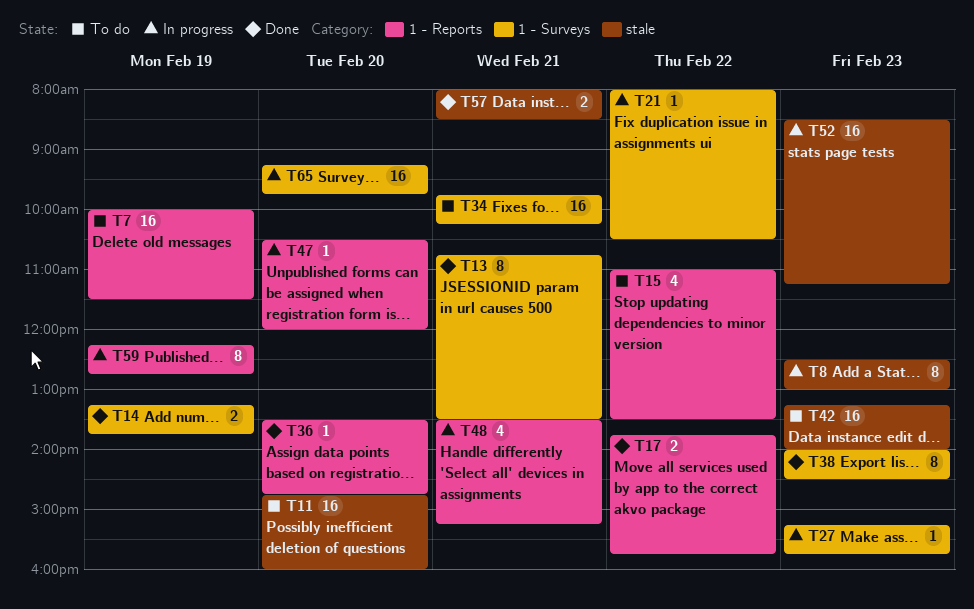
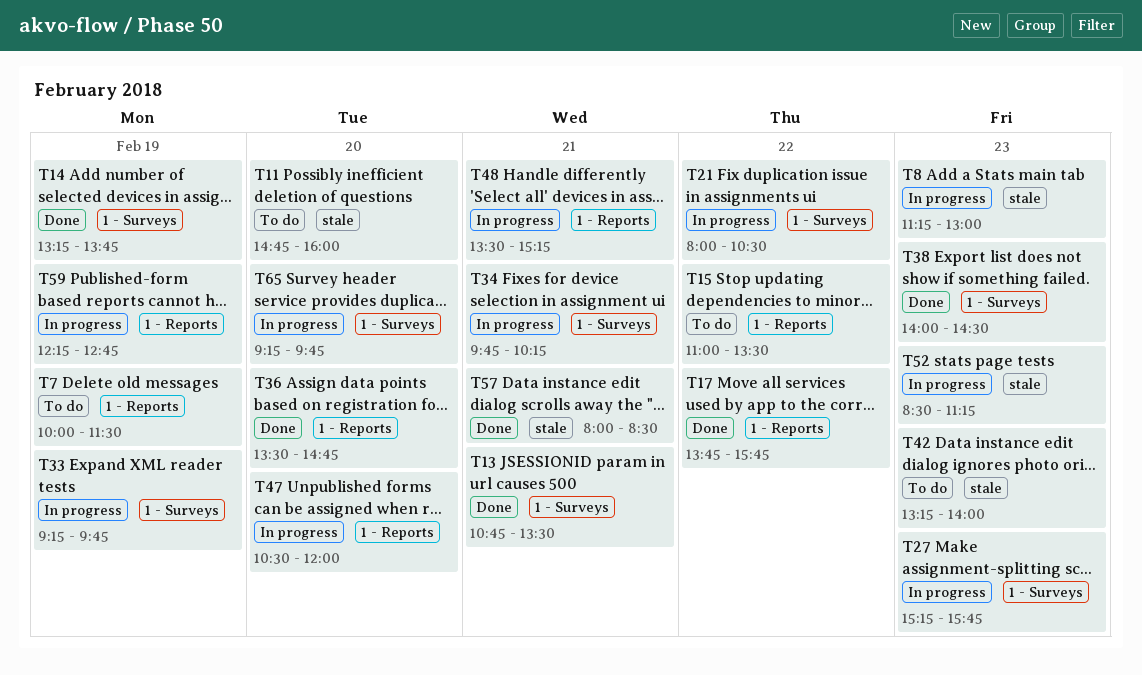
T8, begins: 12:30 -> 11:15
T33: none -> present
T34, status: To do -> In progress

